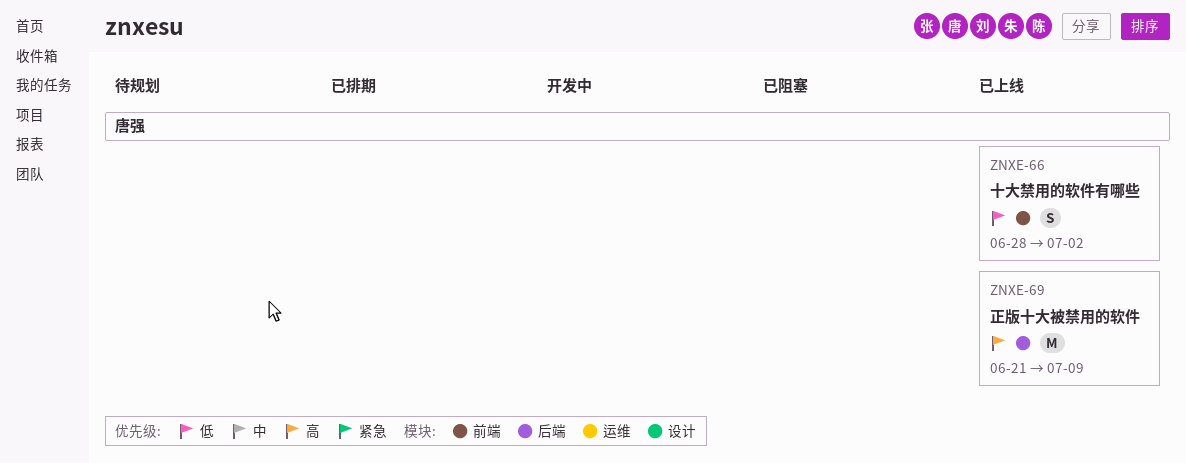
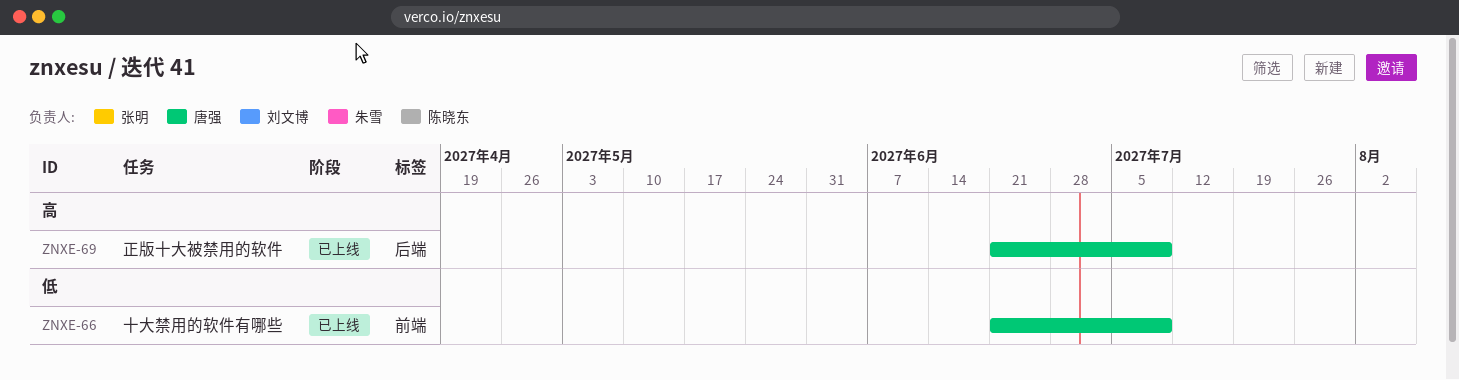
ZNXE-66, start: Jun 28 -> Jun 21
ZNXE-66, due: Jul 2 -> Jul 9

